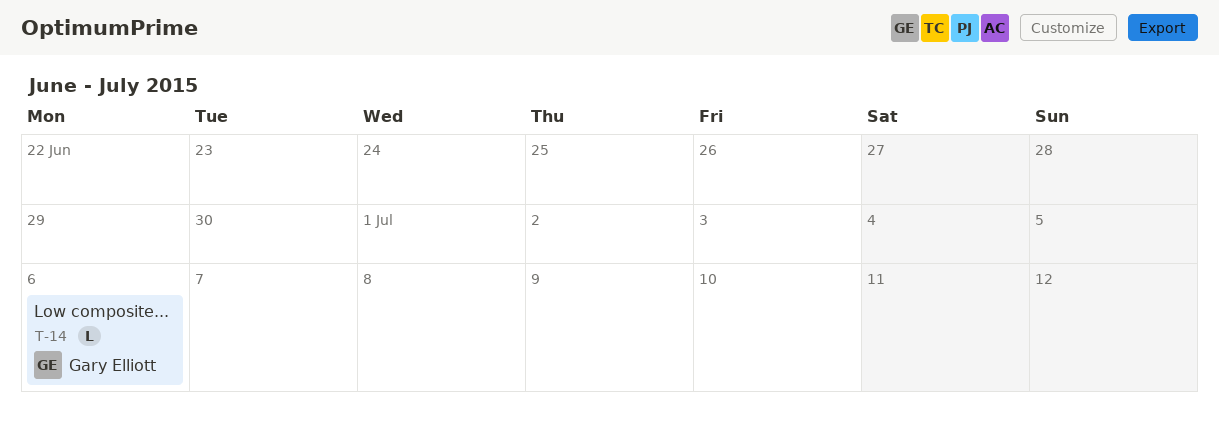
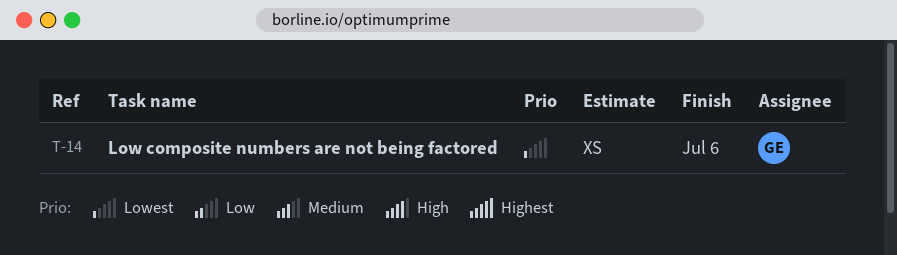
T-14, estimate: L -> XS

